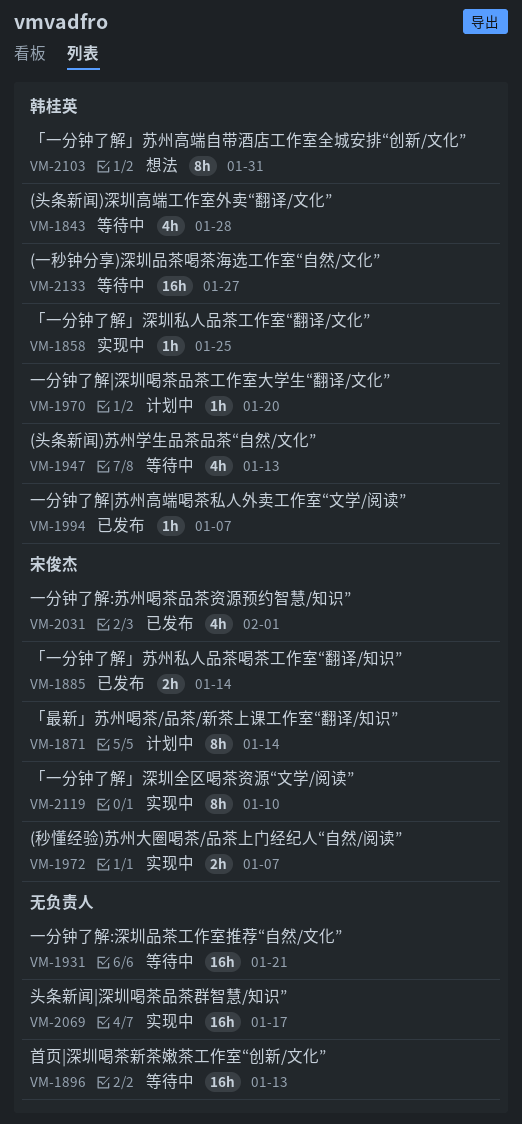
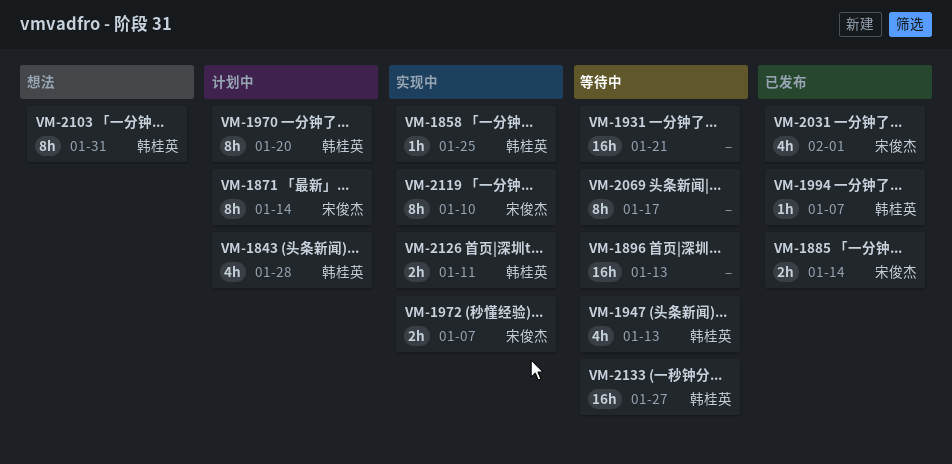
VM-1843, status: 等待中 -> 计划中
VM-1970, estimate: 1h -> 8h
VM-2069, status: 实现中 -> 等待中
VM-2069, estimate: 16h -> 8h
VM-2126: none -> present

